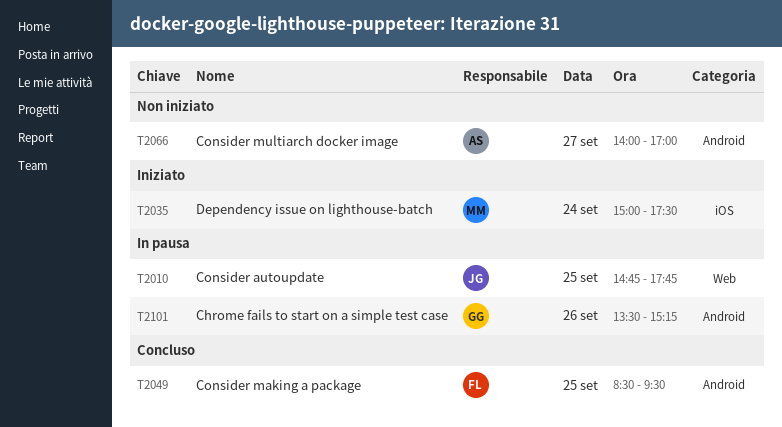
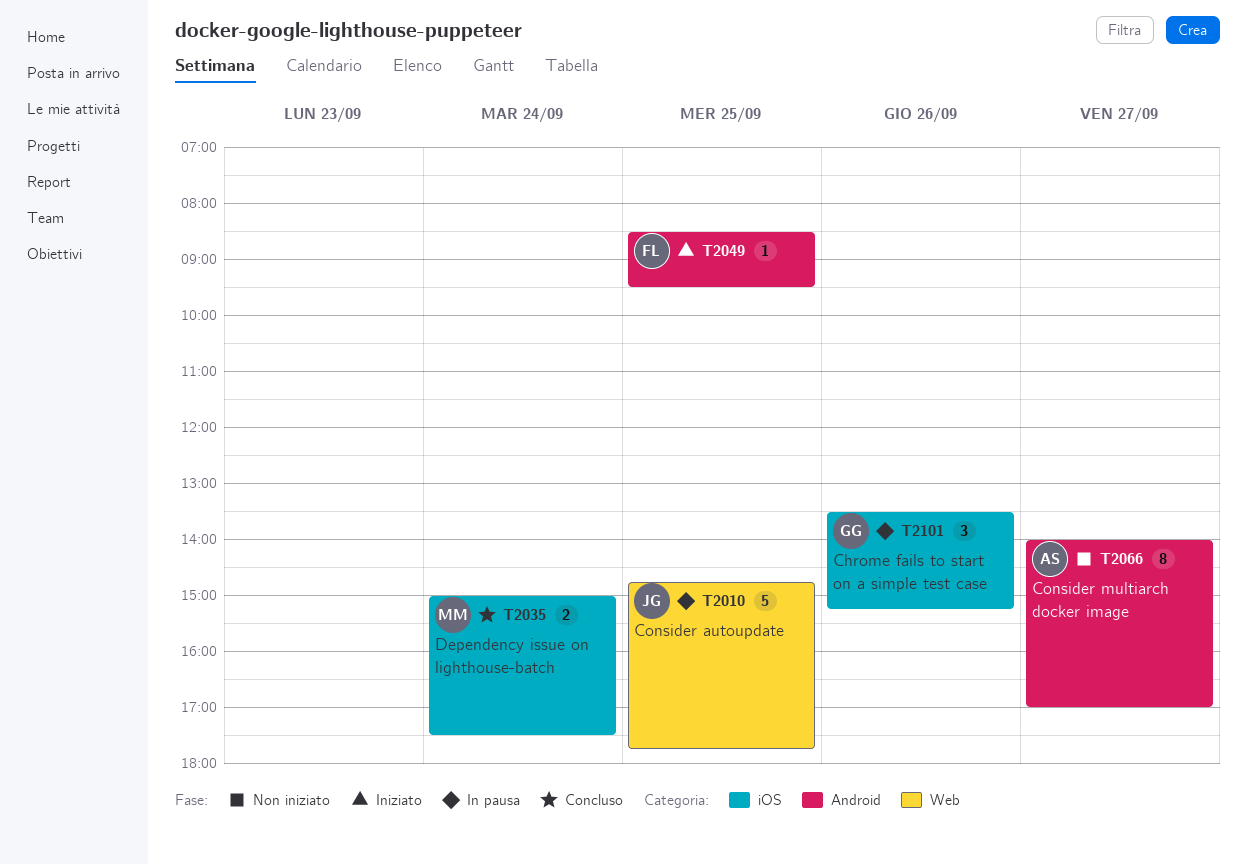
T2035, status: Iniziato -> Concluso
T2049, status: Concluso -> Iniziato
T2101, label: Android -> iOS

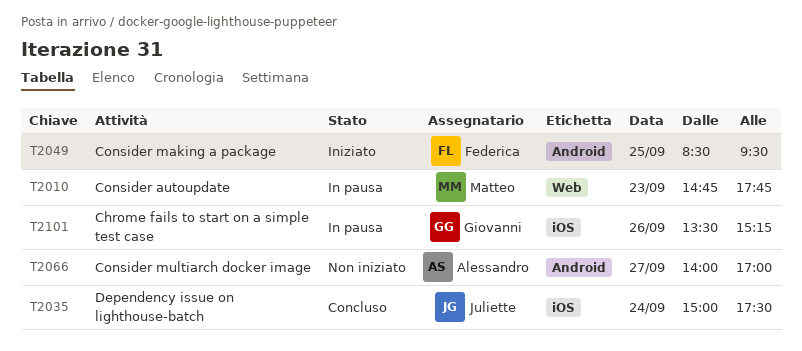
T2010, owner: Juliette -> Matteo
T2010, day: Sep 25 -> Sep 23
T2035, owner: Matteo -> Juliette

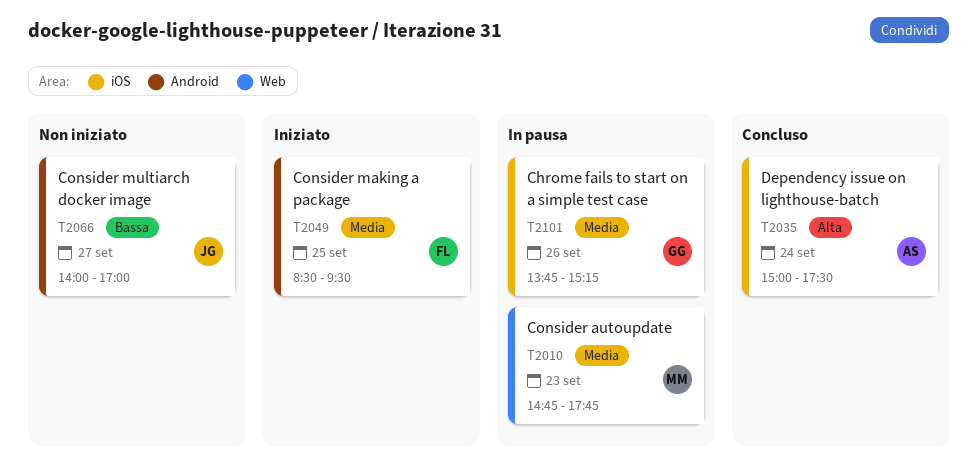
T2035, owner: Juliette -> Alessandro
T2066, owner: Alessandro -> Juliette
T2101, begins: 13:30 -> 13:45

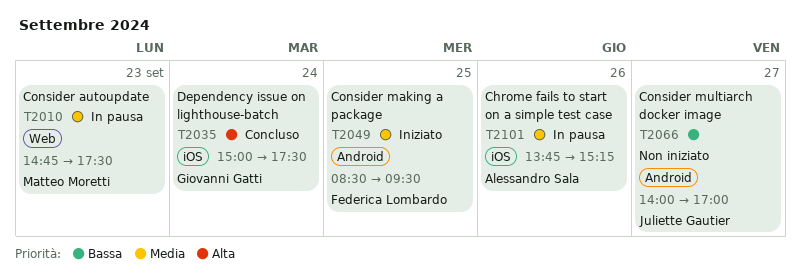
T2010, ends: 17:45 -> 17:30
T2035, owner: Alessandro Sala -> Giovanni Gatti
T2101, owner: Giovanni Gatti -> Alessandro Sala

